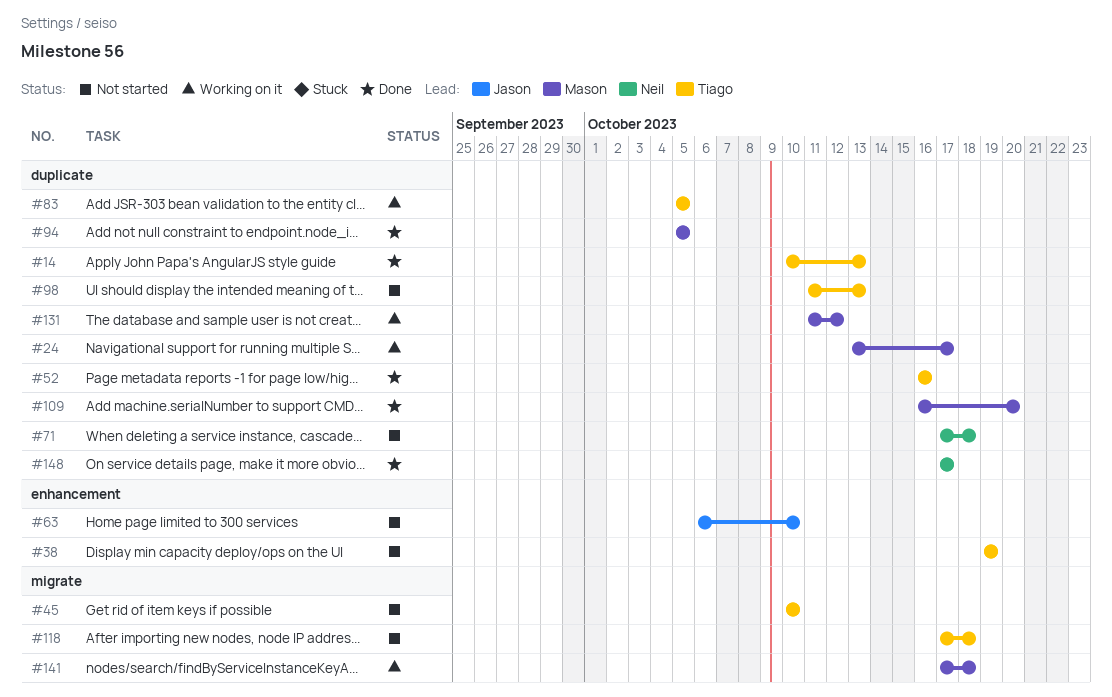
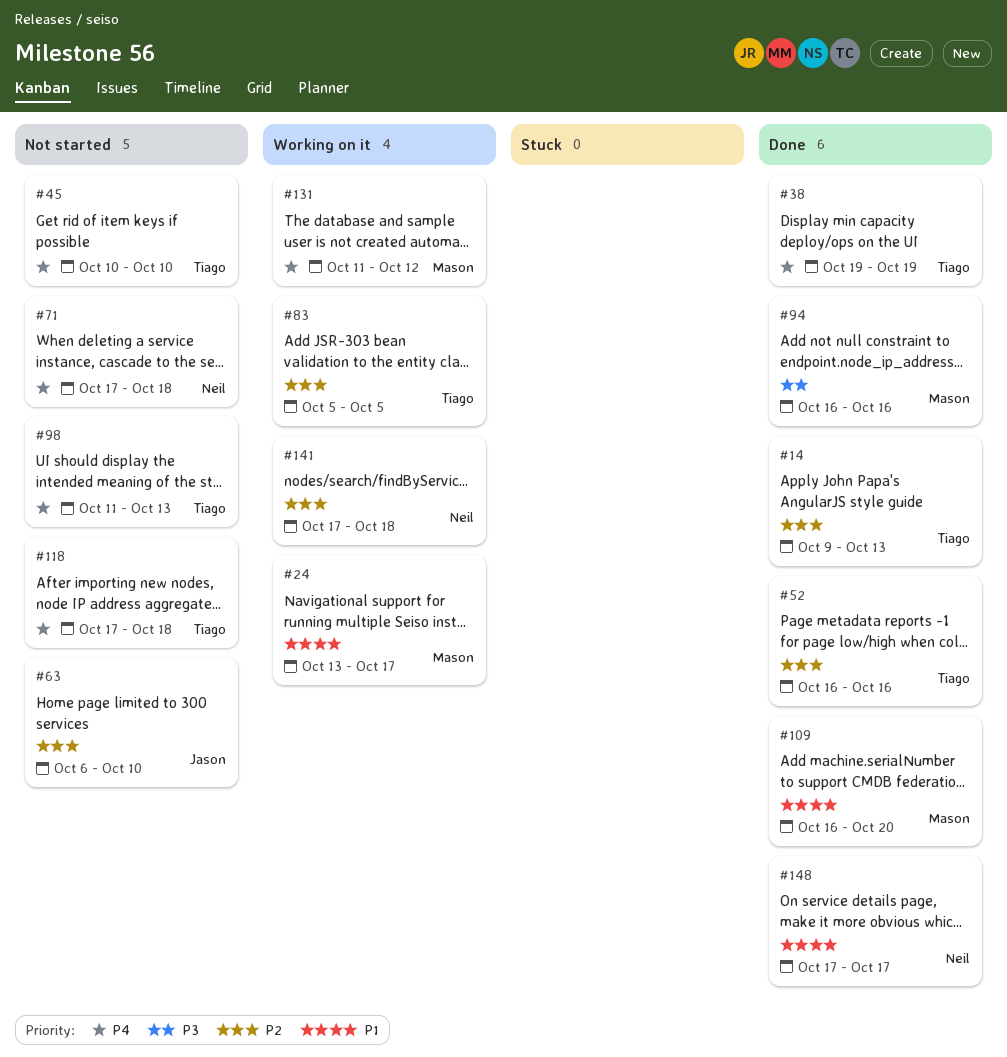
#14, start: Oct 10 -> Oct 9
#38, status: Not started -> Done
#94, start: Oct 5 -> Oct 16
#94, due: Oct 5 -> Oct 16
#141, owner: Mason -> Neil

